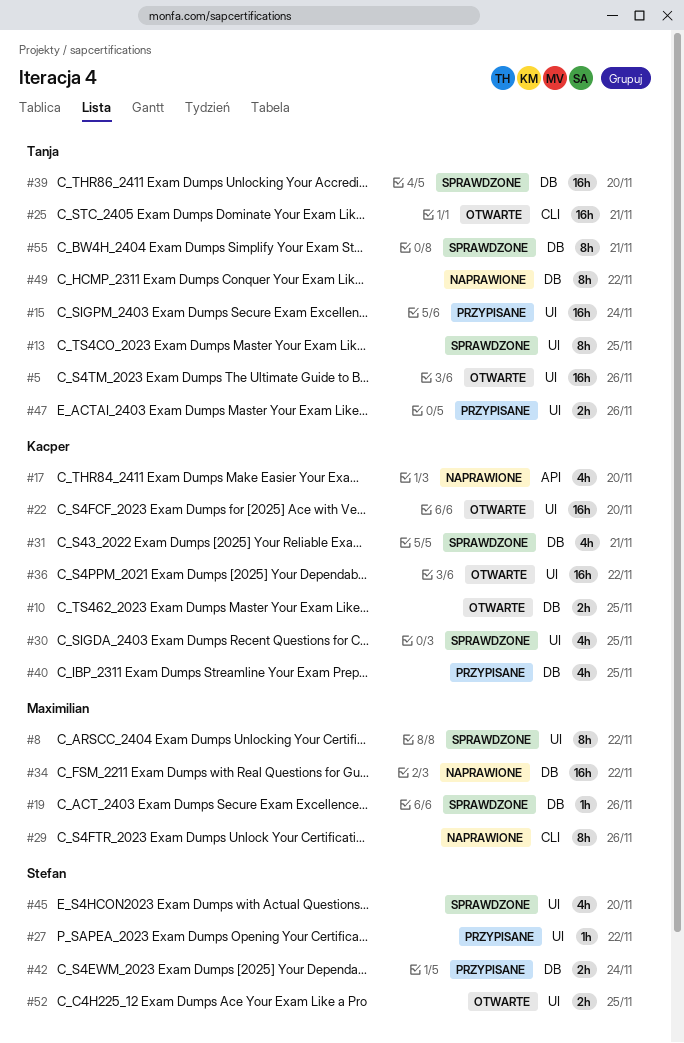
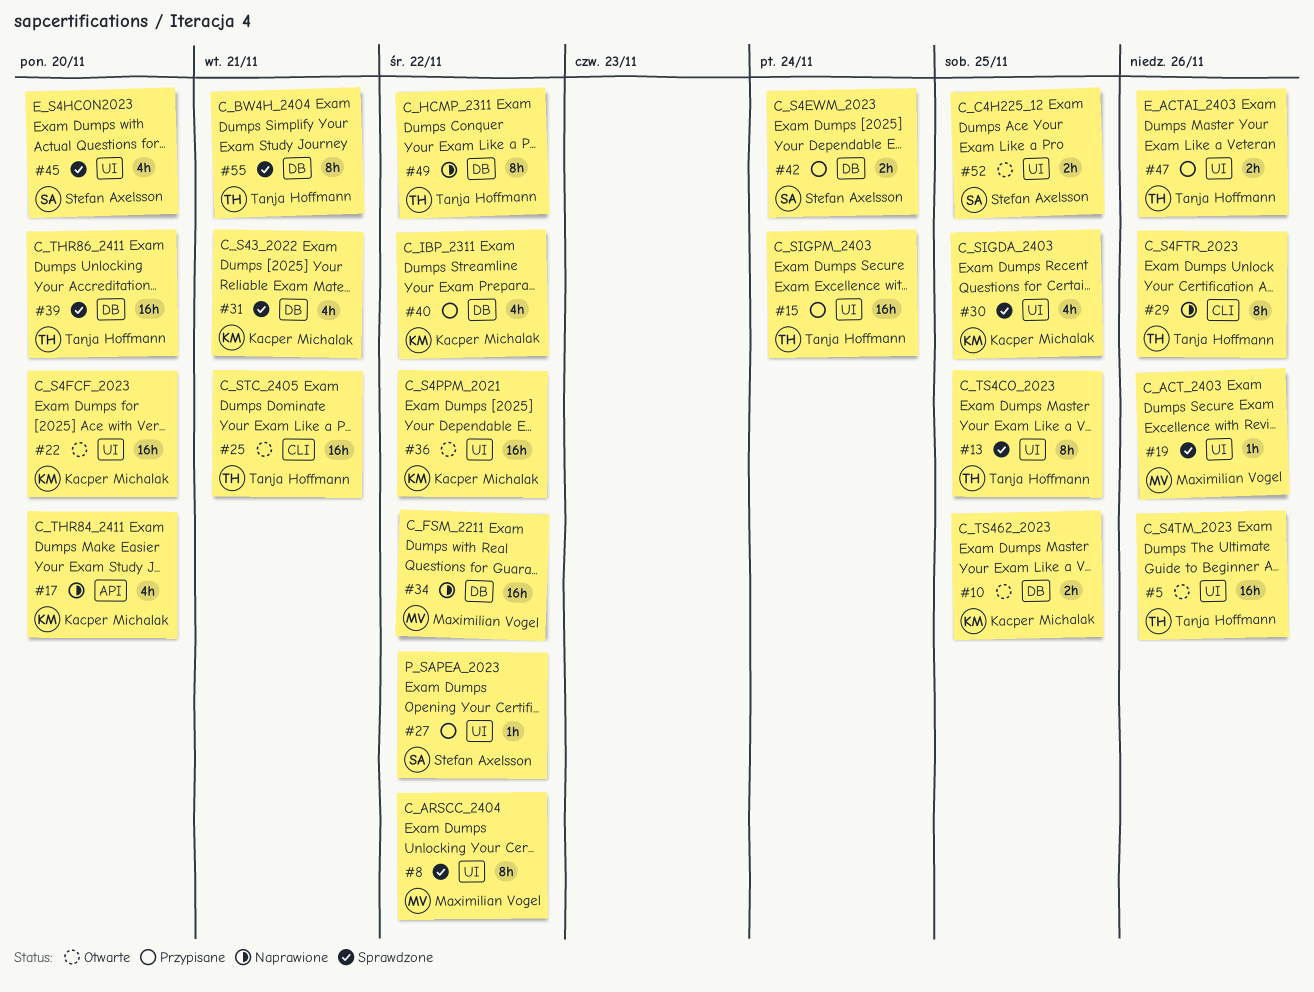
#19, label: DB -> UI
#29, owner: Maximilian Vogel -> Tanja Hoffmann
#40, due: Nov 25 -> Nov 22

